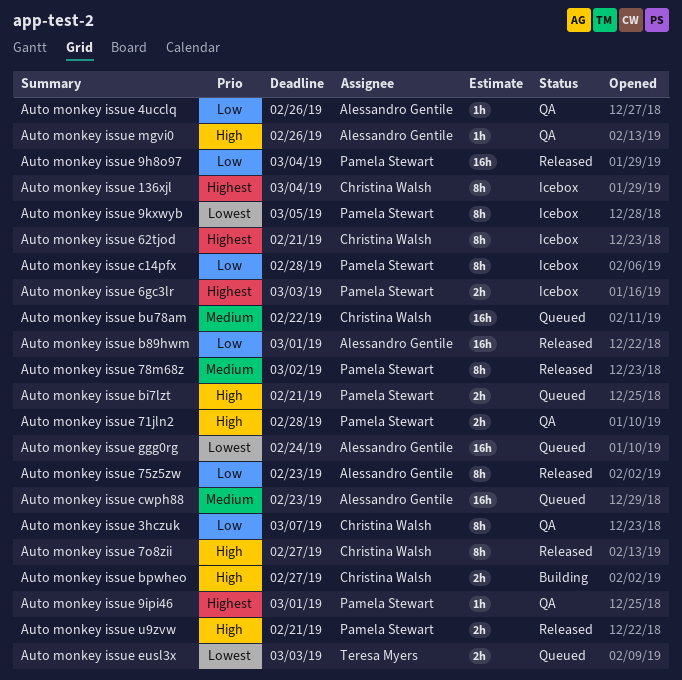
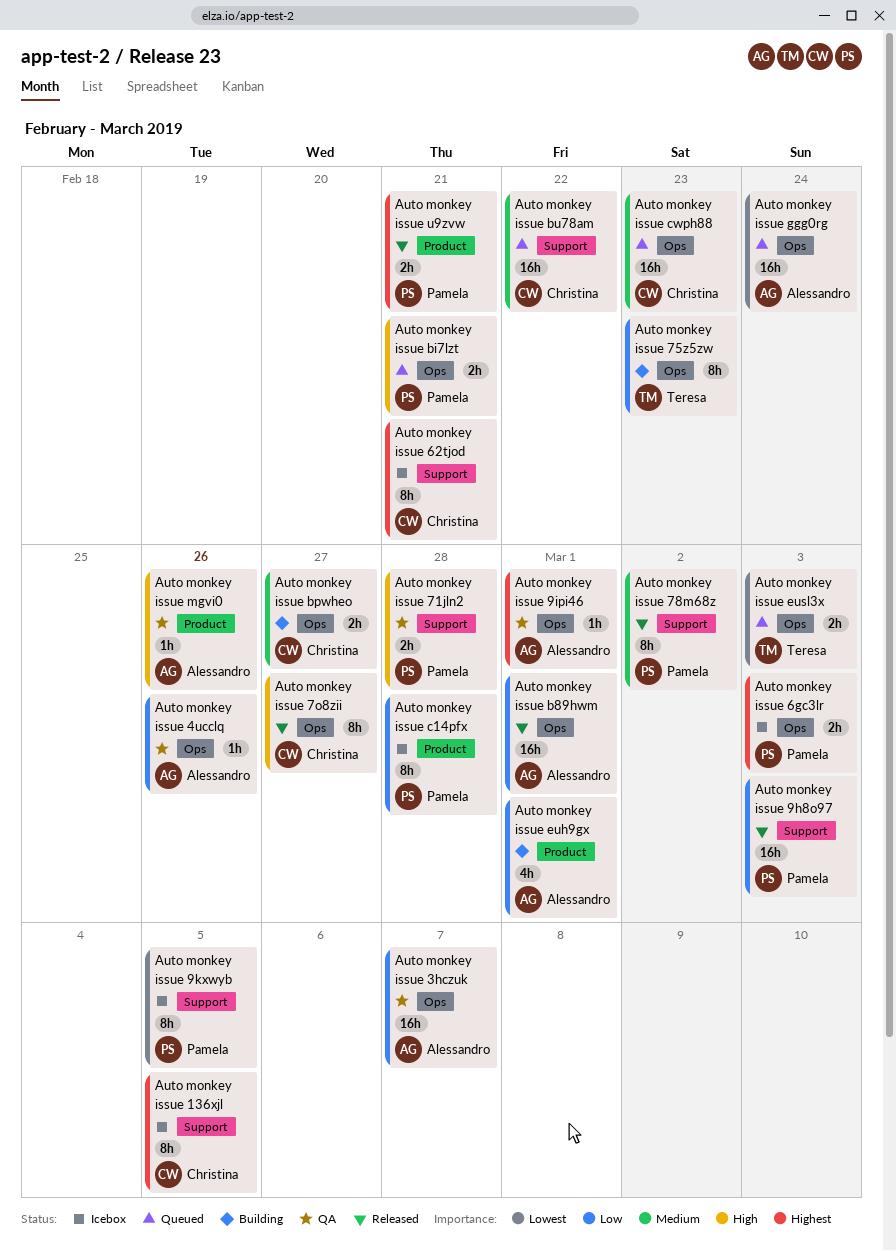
Auto monkey issue 136xjl, due: Mar 4 -> Mar 5
Auto monkey issue 3hczuk, owner: Christina Walsh -> Alessandro Gentile
Auto monkey issue 3hczuk, estimate: 8h -> 16h
Auto monkey issue 75z5zw, status: Released -> Building
Auto monkey issue 75z5zw, owner: Alessandro Gentile -> Teresa Myers
Auto monkey issue 9h8o97, due: Mar 4 -> Mar 3
Auto monkey issue 9ipi46, owner: Pamela Stewart -> Alessandro Gentile
Auto monkey issue bpwheo, priority: High -> Medium
Auto monkey issue cwph88, owner: Alessandro Gentile -> Christina Walsh
Auto monkey issue euh9gx: none -> present
Auto monkey issue u9zvw, priority: High -> Highest

